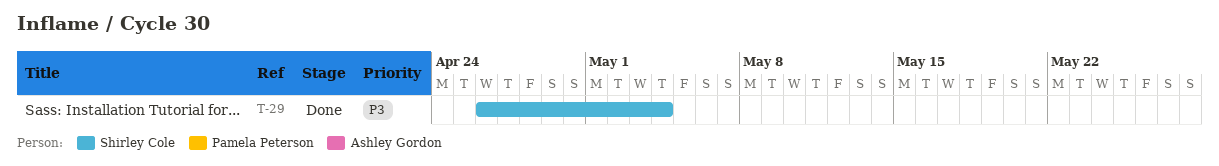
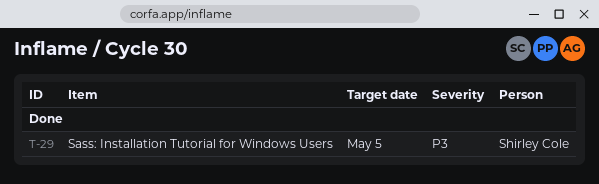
T-29, due: May 4 -> May 5

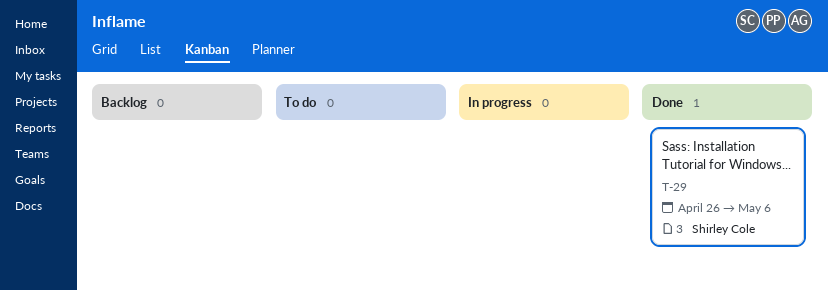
T-29, due: May 5 -> May 6

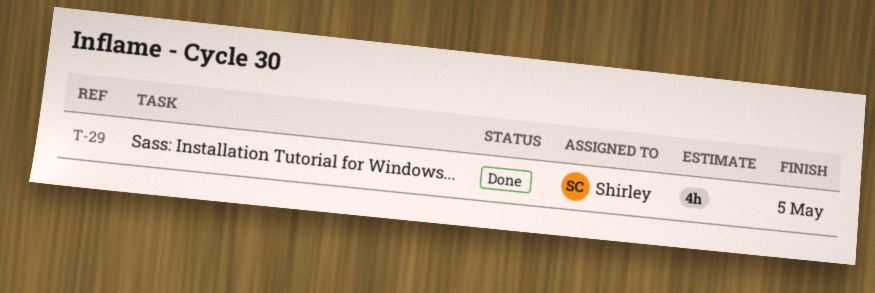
T-29, due: May 6 -> May 5

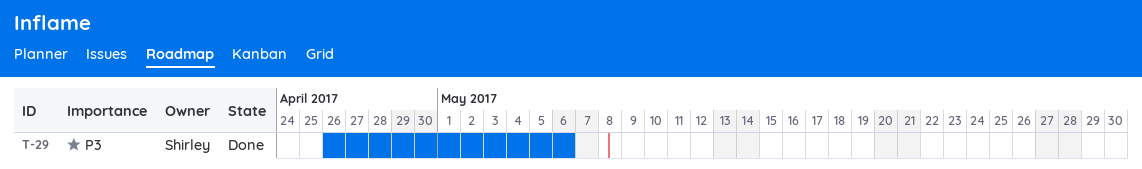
T-29, due: May 5 -> May 6

